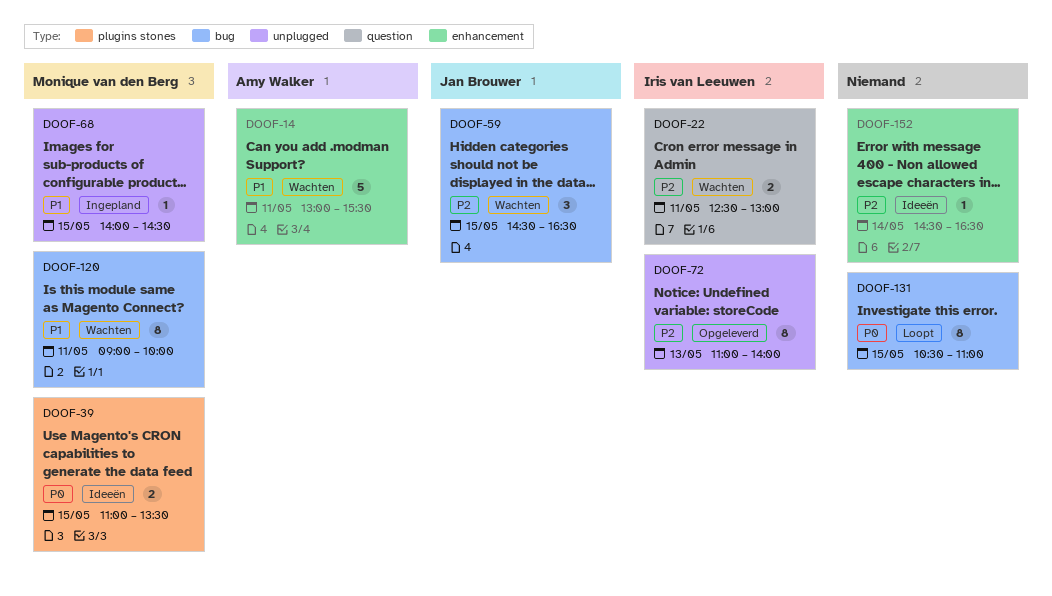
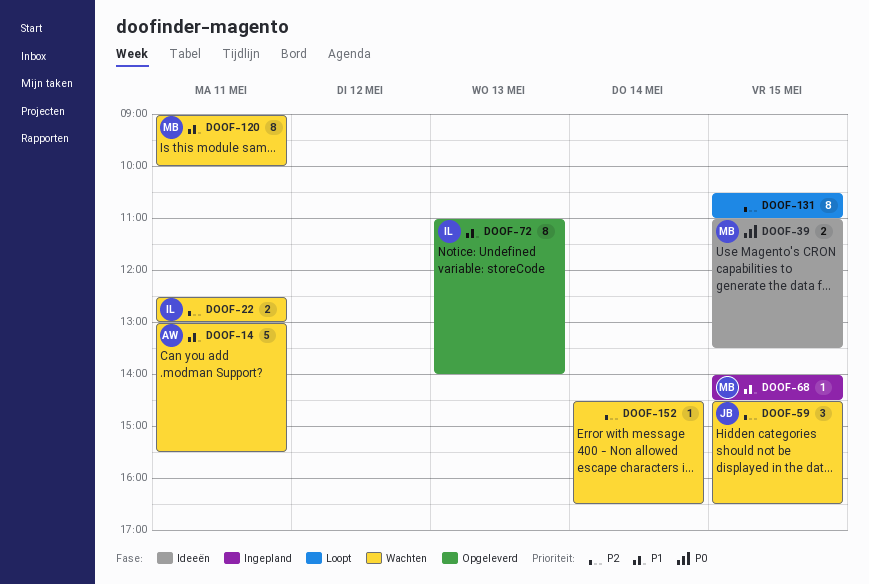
DOOF-72, priority: P2 -> P1
DOOF-131, priority: P0 -> P2
DOOF-152, status: Ideeën -> Wachten

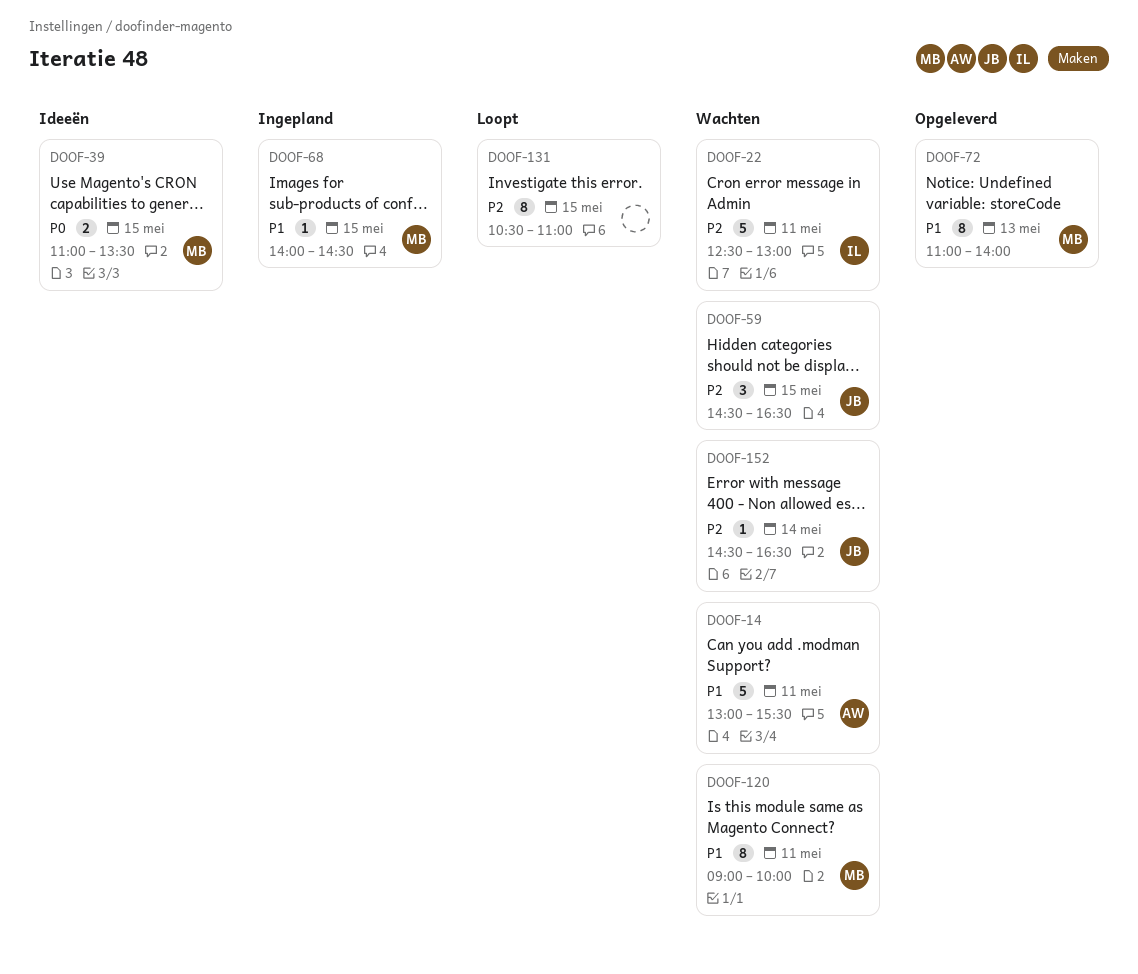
DOOF-22, estimate: 2 -> 5
DOOF-72, owner: IL -> MB
DOOF-152, owner: none -> JB

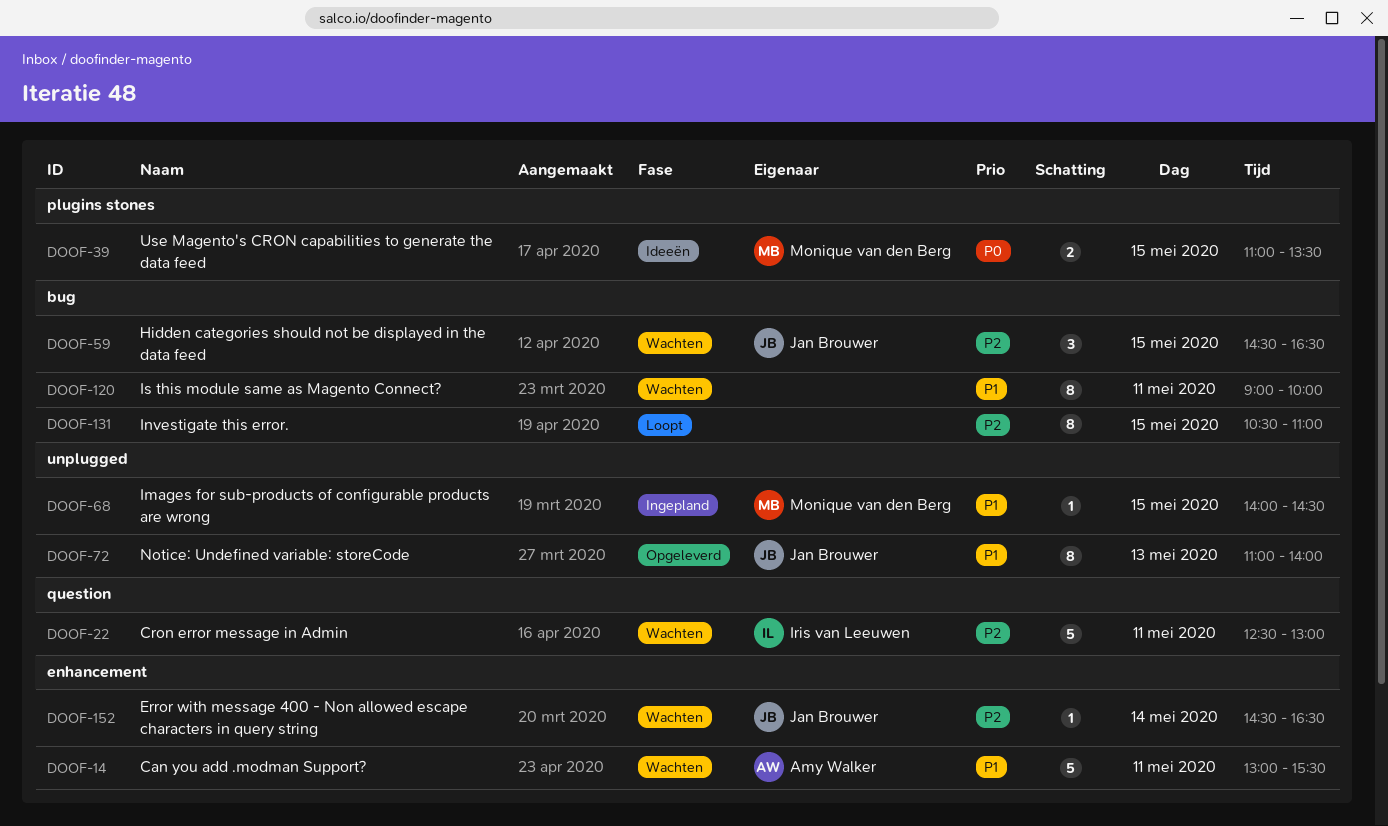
DOOF-72, owner: Monique van den Berg -> Jan Brouwer
DOOF-120, owner: Monique van den Berg -> none

